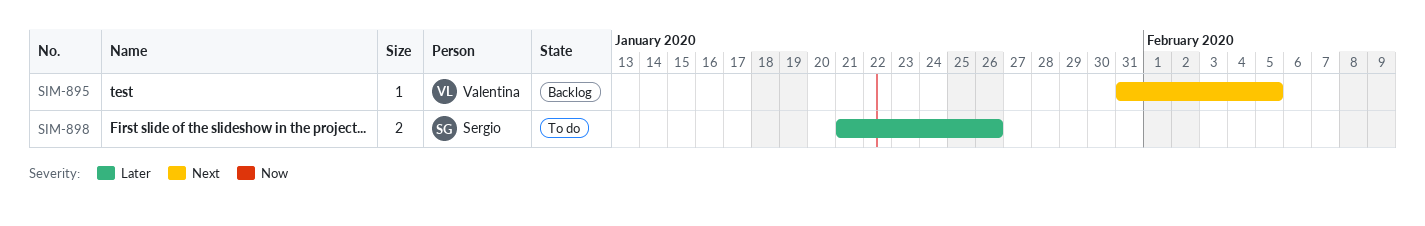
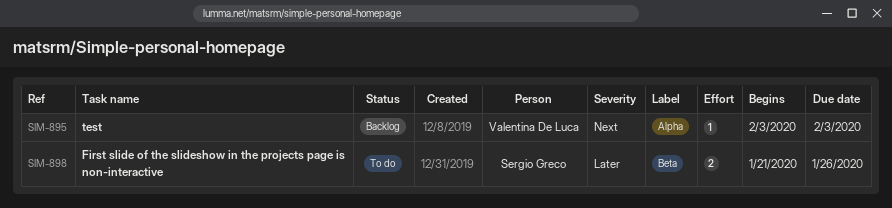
SIM-895, start: Jan 31 -> Feb 3
SIM-895, due: Feb 5 -> Feb 3

